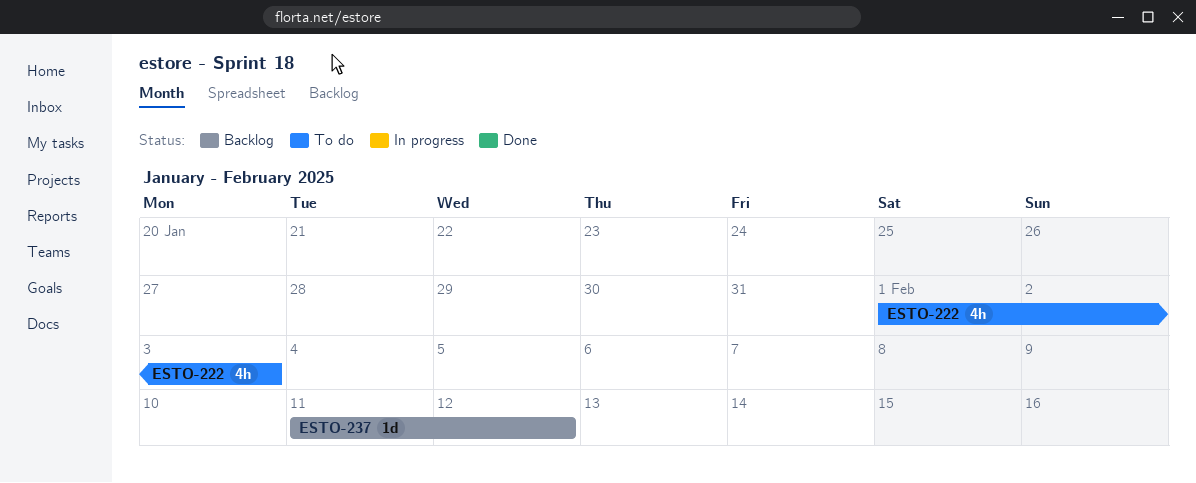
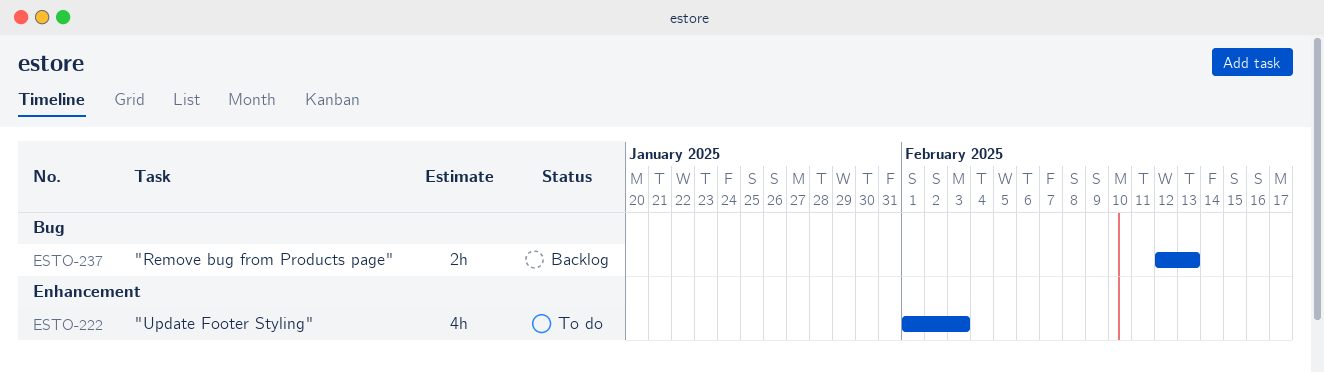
ESTO-237, estimate: 1d -> 2h
ESTO-237, start: Feb 11 -> Feb 12
ESTO-237, due: Feb 12 -> Feb 13

